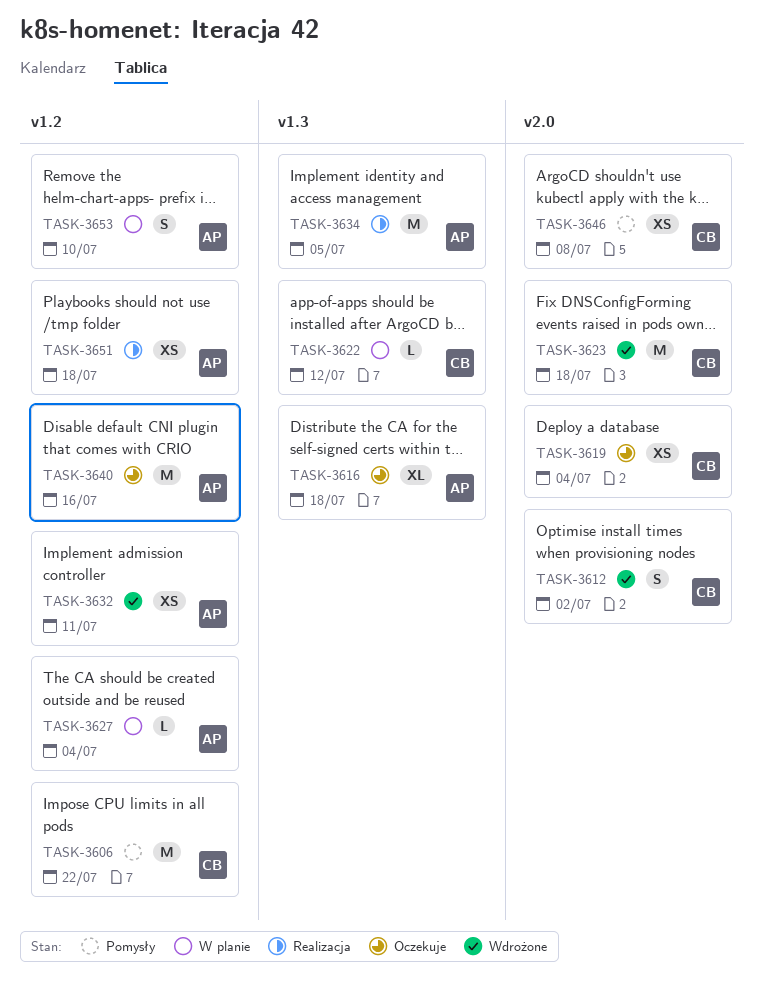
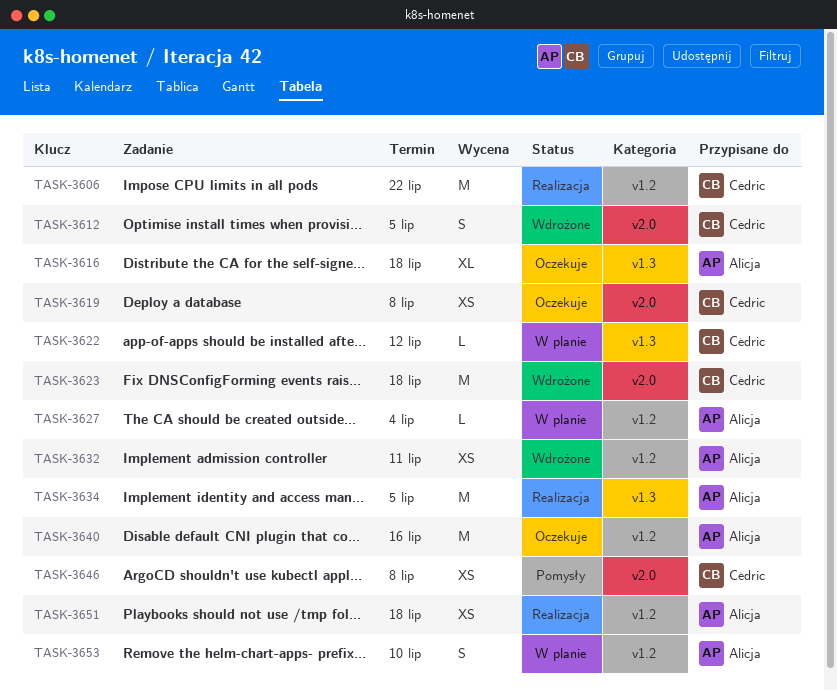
TASK-3606, status: Pomysły -> Realizacja
TASK-3612, due: Jul 2 -> Jul 5
TASK-3619, due: Jul 4 -> Jul 8

